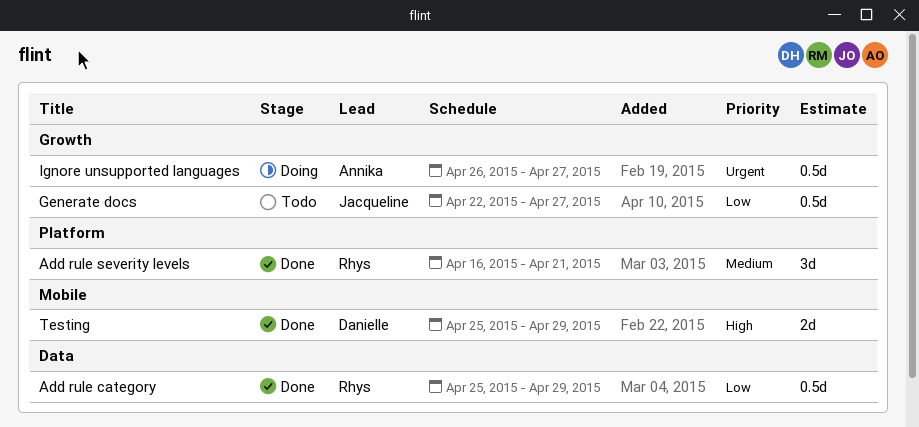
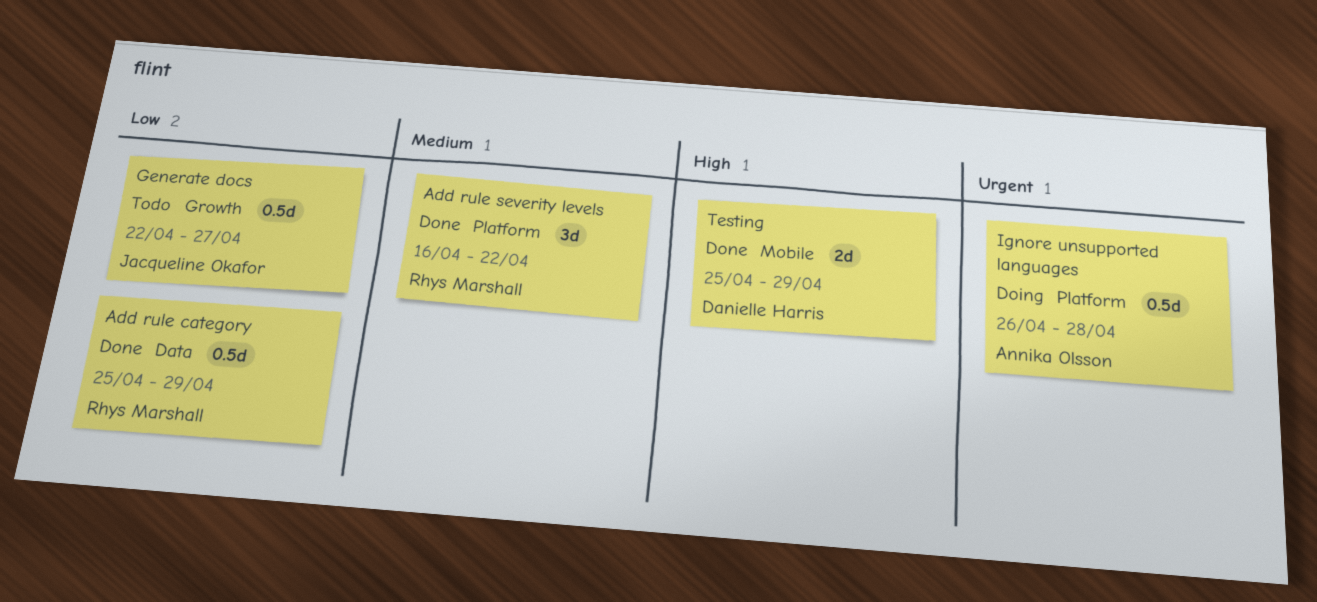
Add rule severity levels, due: Apr 21 -> Apr 22
Ignore unsupported languages, label: Growth -> Platform
Ignore unsupported languages, due: Apr 27 -> Apr 28

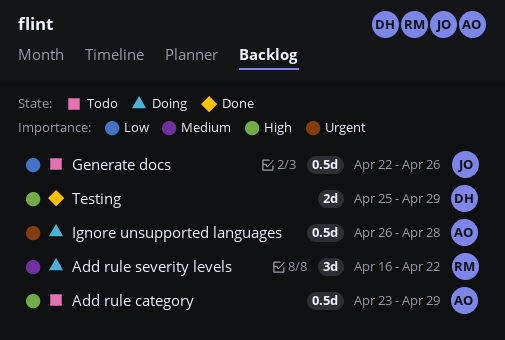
Add rule category, status: Done -> Todo
Add rule category, owner: Rhys Marshall -> Annika Olsson
Add rule category, priority: Low -> High
Add rule category, start: Apr 25 -> Apr 23
Add rule severity levels, status: Done -> Doing
Generate docs, due: Apr 27 -> Apr 26

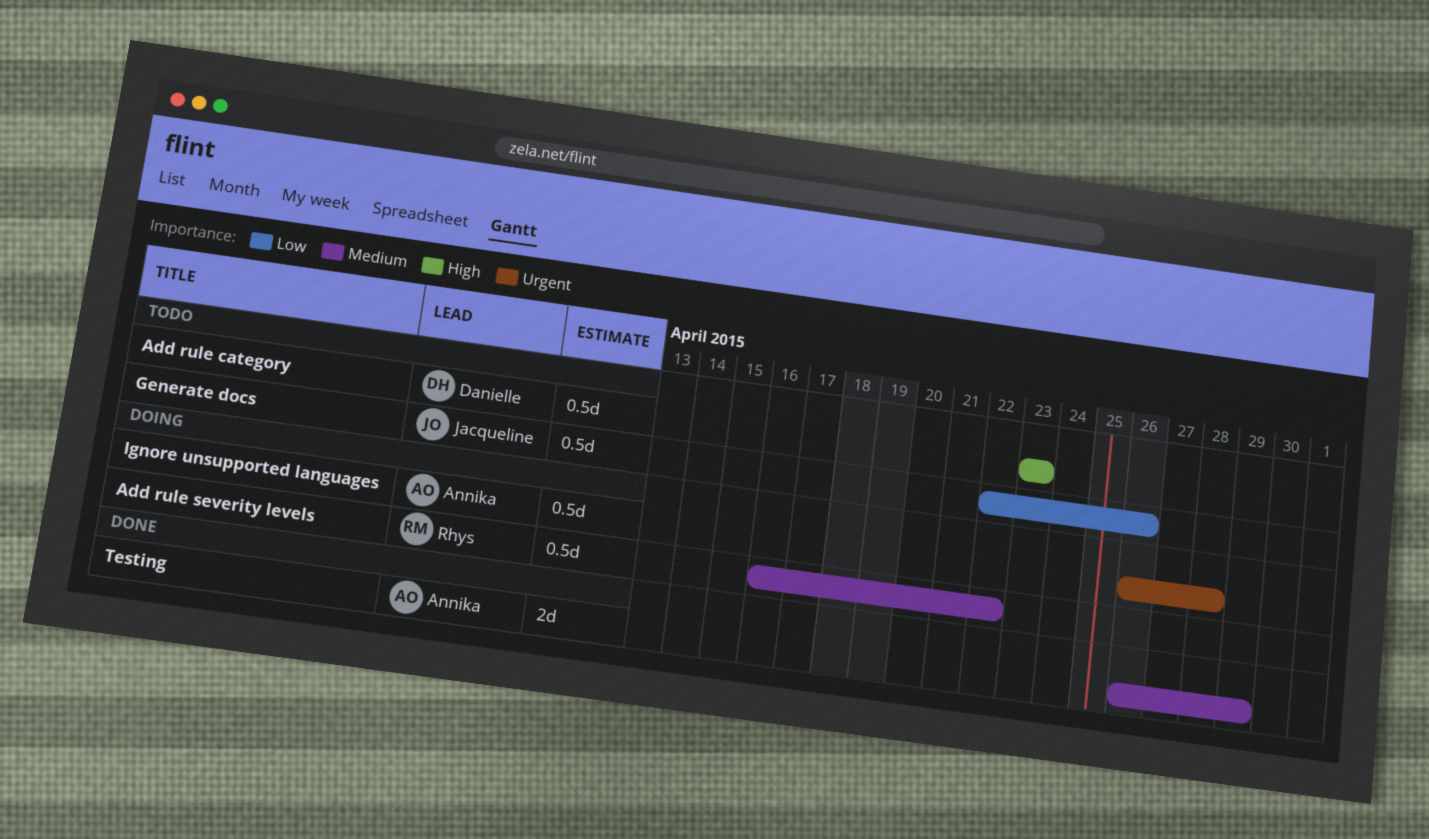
Add rule category, owner: Annika -> Danielle
Add rule category, due: Apr 29 -> Apr 23
Add rule severity levels, estimate: 3d -> 0.5d
Testing, owner: Danielle -> Annika
Testing, priority: High -> Medium
Testing, start: Apr 25 -> Apr 26

